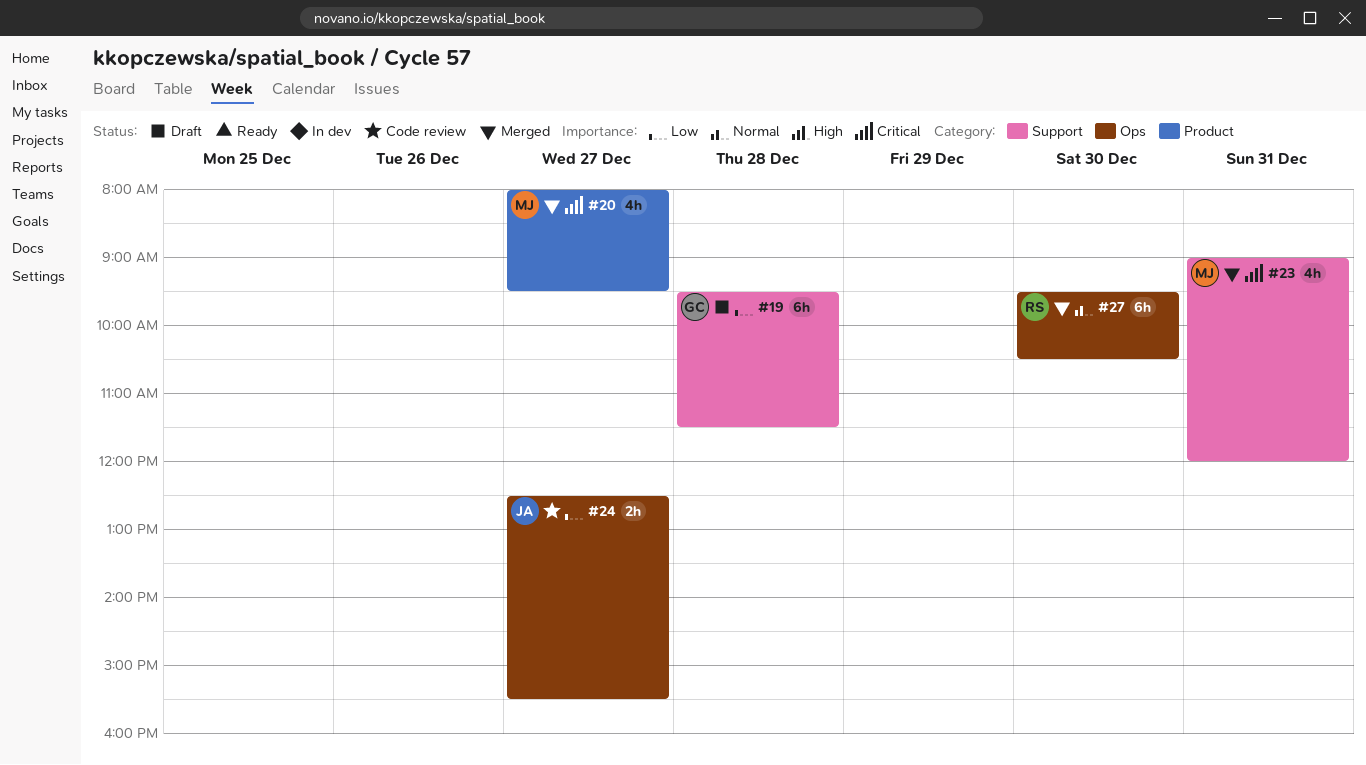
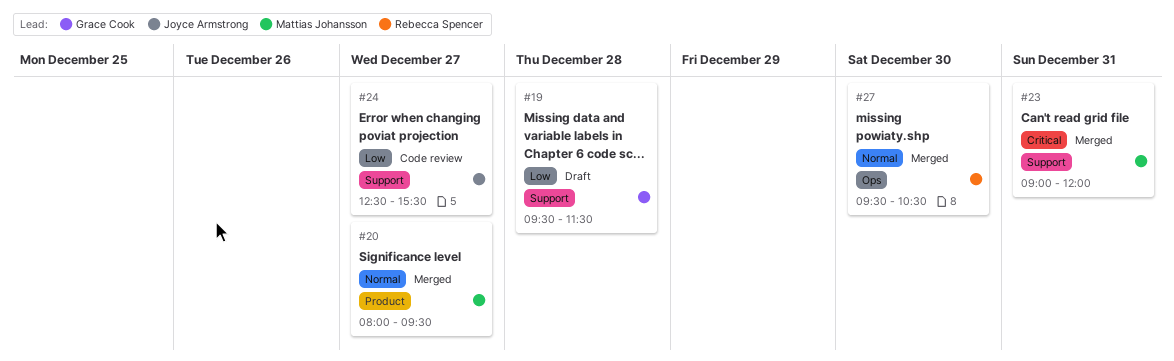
#20, priority: Critical -> Normal
#24, label: Ops -> Support

